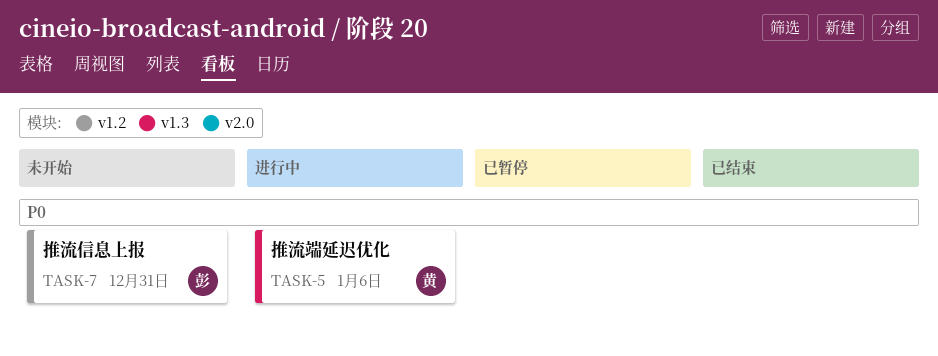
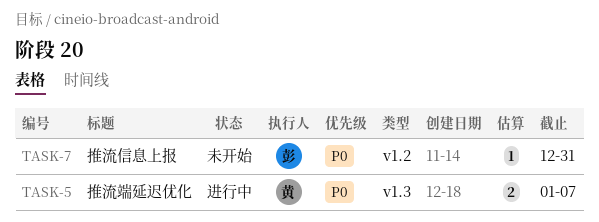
TASK-5, due: Jan 6 -> Jan 7

